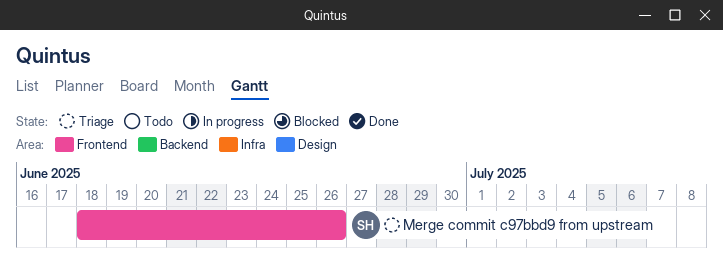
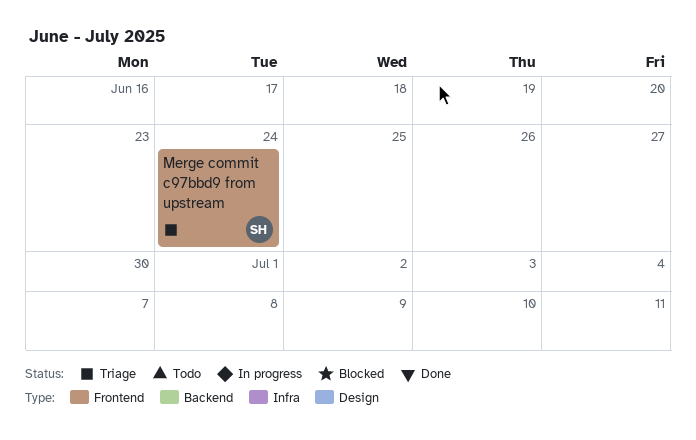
Merge commit c97bbd9 from upstream, due: Jun 26 -> Jun 24

